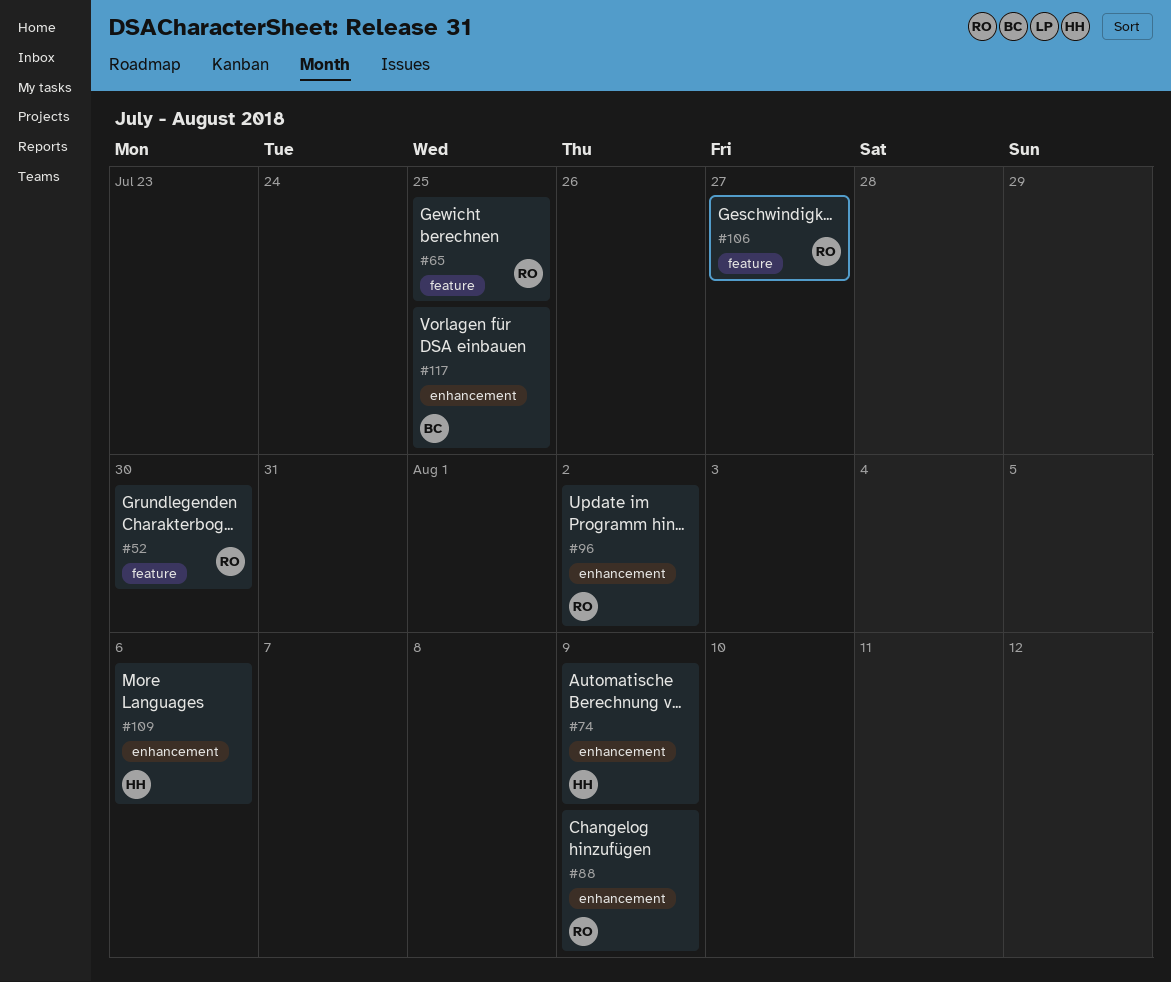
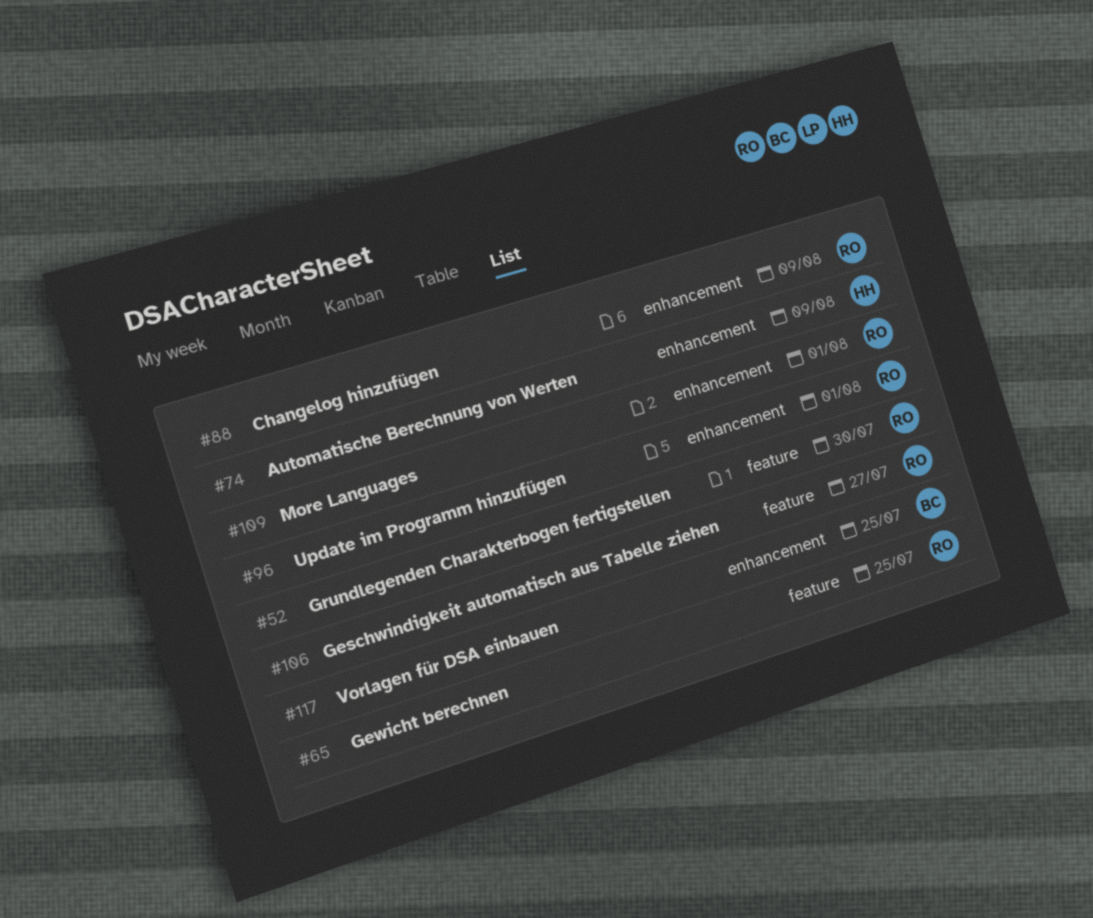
#96, due: Aug 2 -> Aug 1
#109, owner: HH -> RO
#109, due: Aug 6 -> Aug 1

